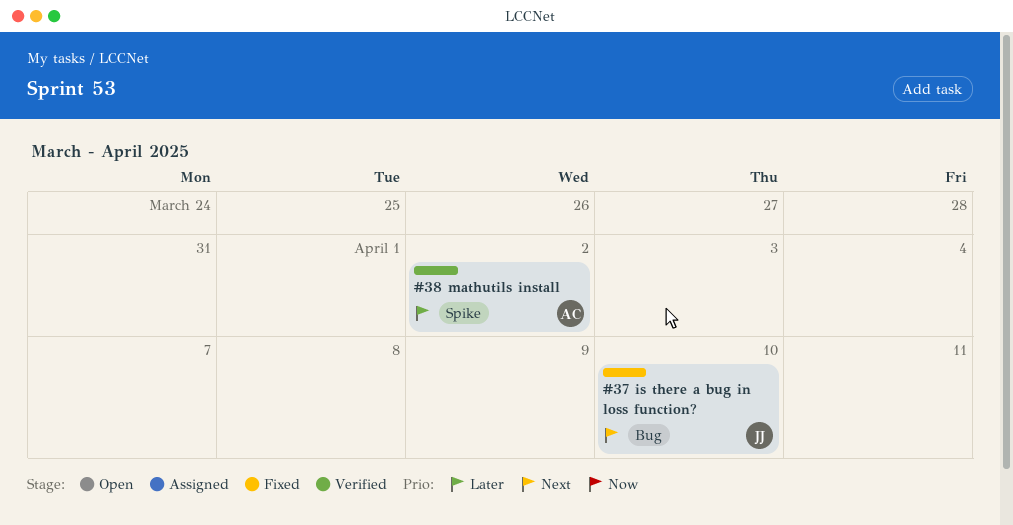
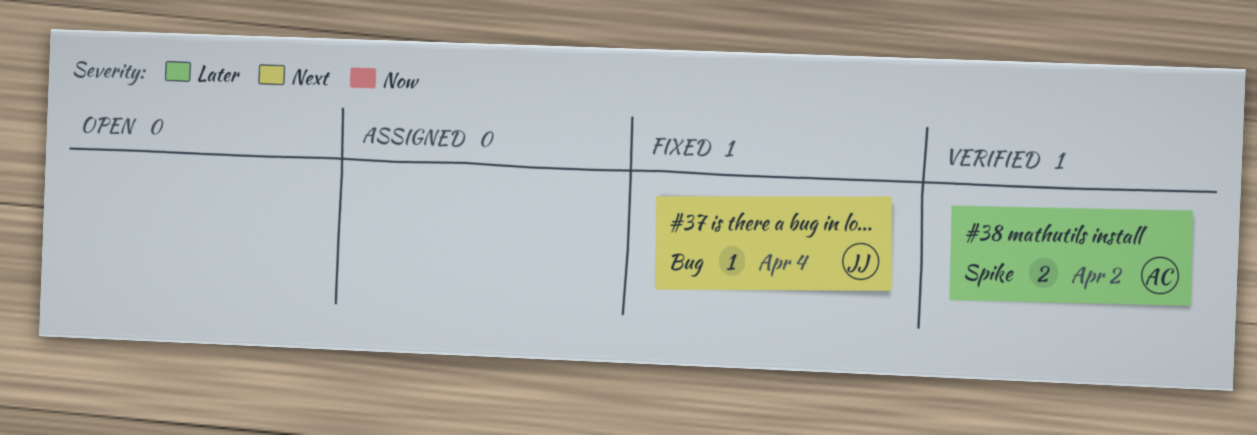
#37, due: Apr 10 -> Apr 4

